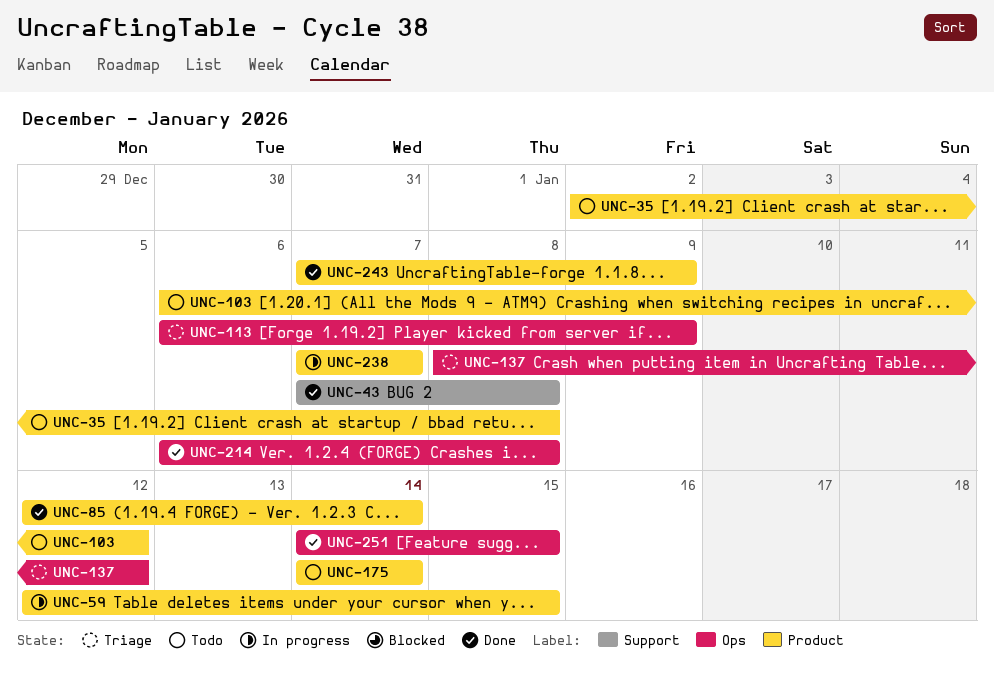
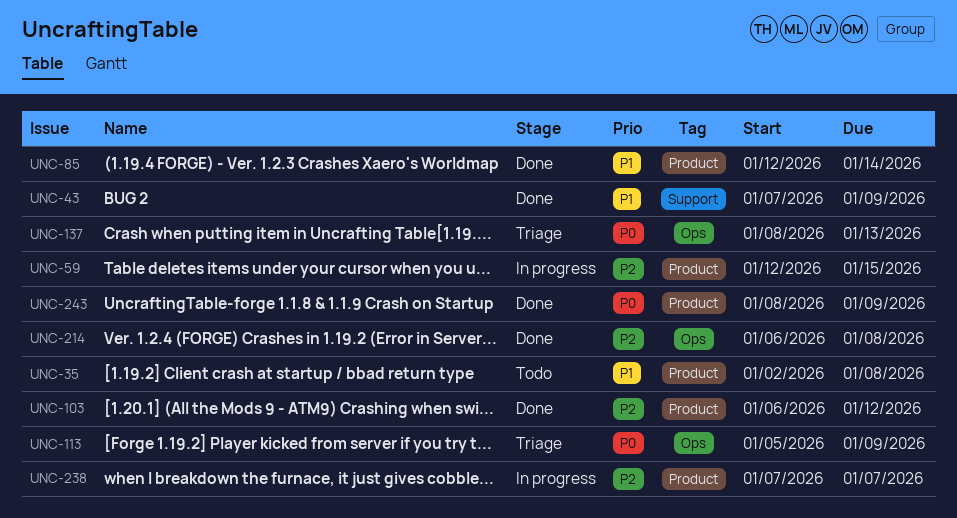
UNC-43, due: Jan 8 -> Jan 9
UNC-103, status: Todo -> Done
UNC-113, start: Jan 6 -> Jan 5
UNC-137, due: Jan 12 -> Jan 13
UNC-175: present -> none
UNC-243, start: Jan 7 -> Jan 8
UNC-251: present -> none

